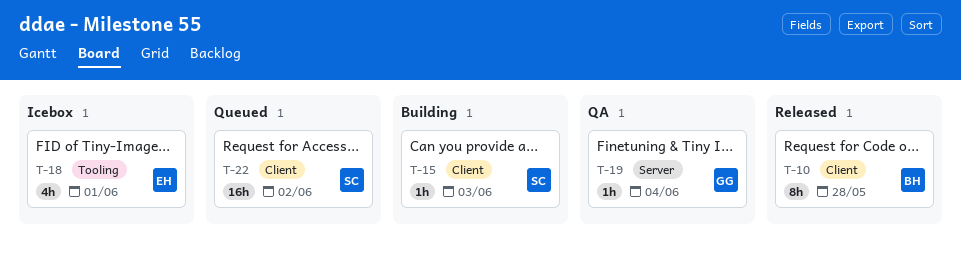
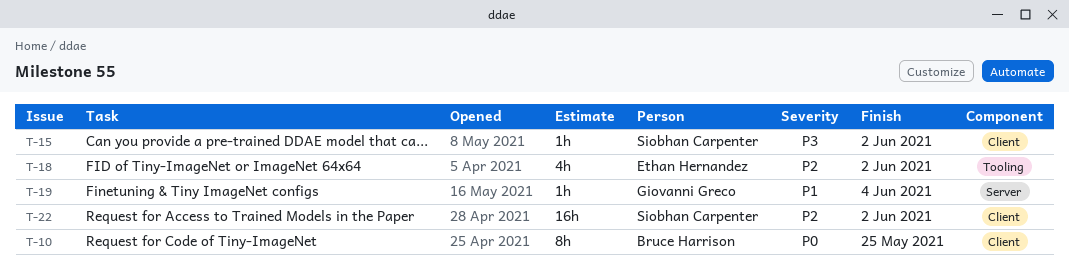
T-10, due: May 28 -> May 25
T-15, due: Jun 3 -> Jun 2
T-18, due: Jun 1 -> Jun 2

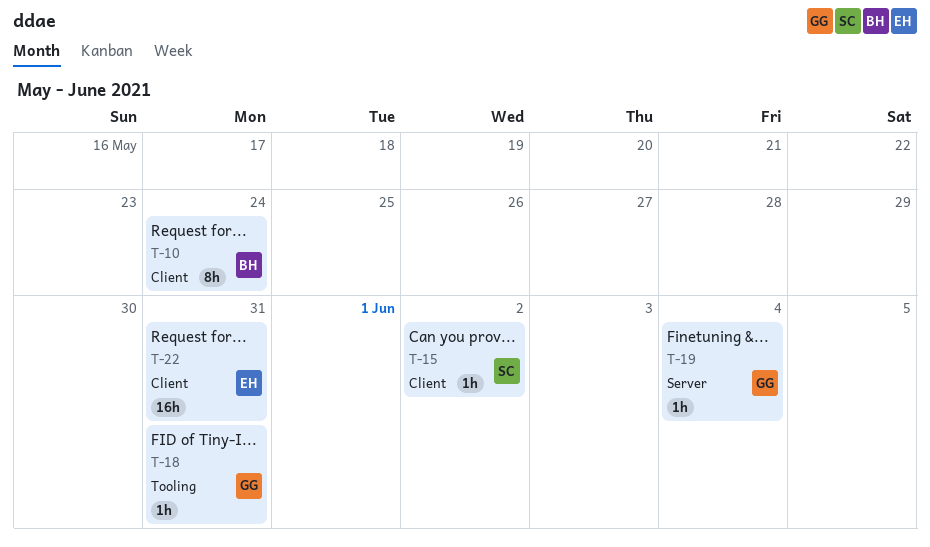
T-10, due: May 25 -> May 24
T-18, owner: Ethan Hernandez -> Giovanni Greco
T-18, estimate: 4h -> 1h
T-18, due: Jun 2 -> May 31
T-22, owner: Siobhan Carpenter -> Ethan Hernandez
T-22, due: Jun 2 -> May 31

